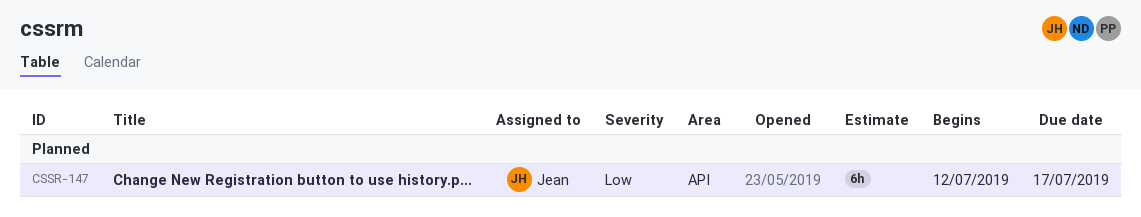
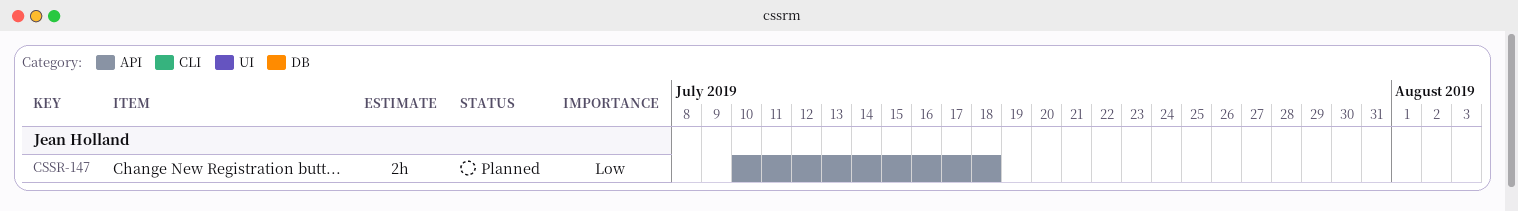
CSSR-147, estimate: 6h -> 2h
CSSR-147, start: Jul 12 -> Jul 10
CSSR-147, due: Jul 17 -> Jul 18

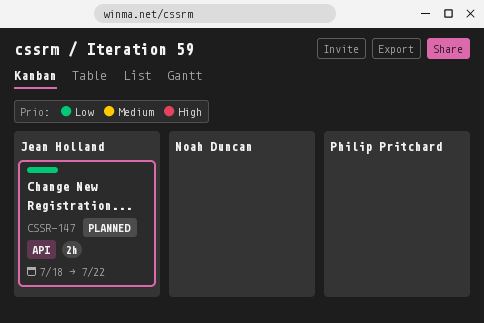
CSSR-147, start: Jul 10 -> Jul 18
CSSR-147, due: Jul 18 -> Jul 22

